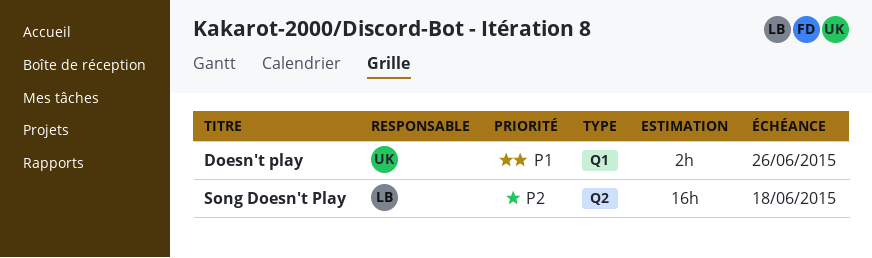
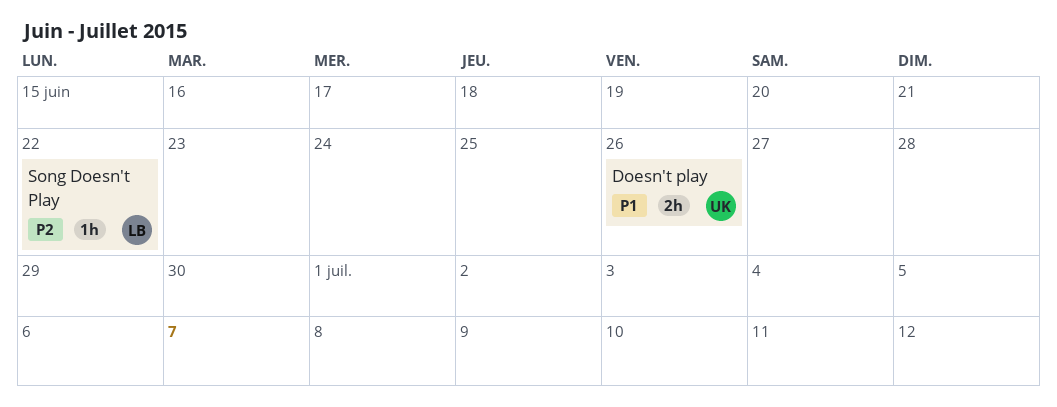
Song Doesn't Play, estimate: 16h -> 1h
Song Doesn't Play, due: Jun 18 -> Jun 22

